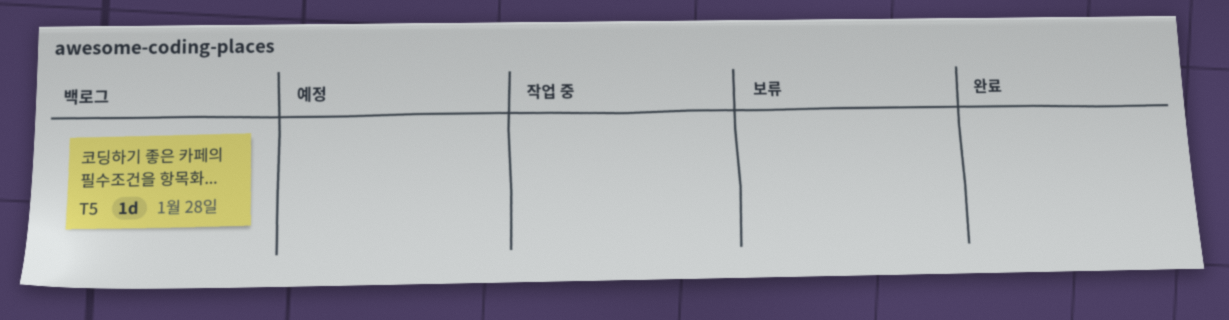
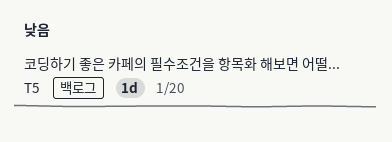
T5, due: Jan 28 -> Jan 20

